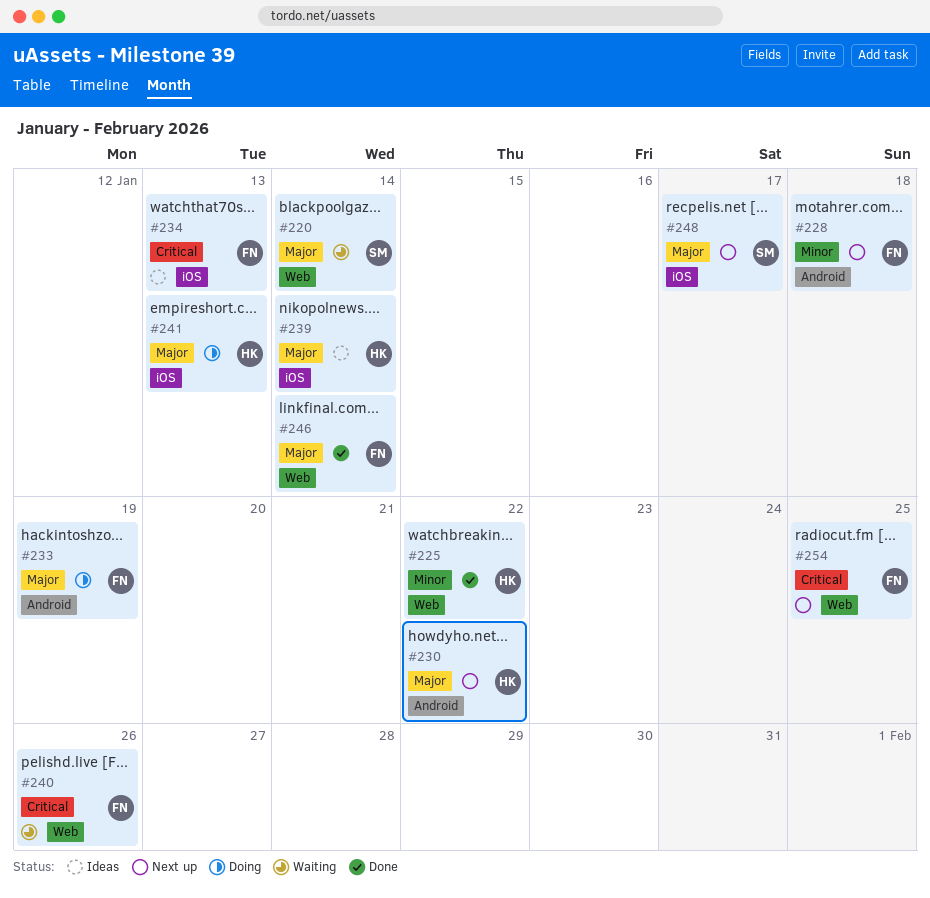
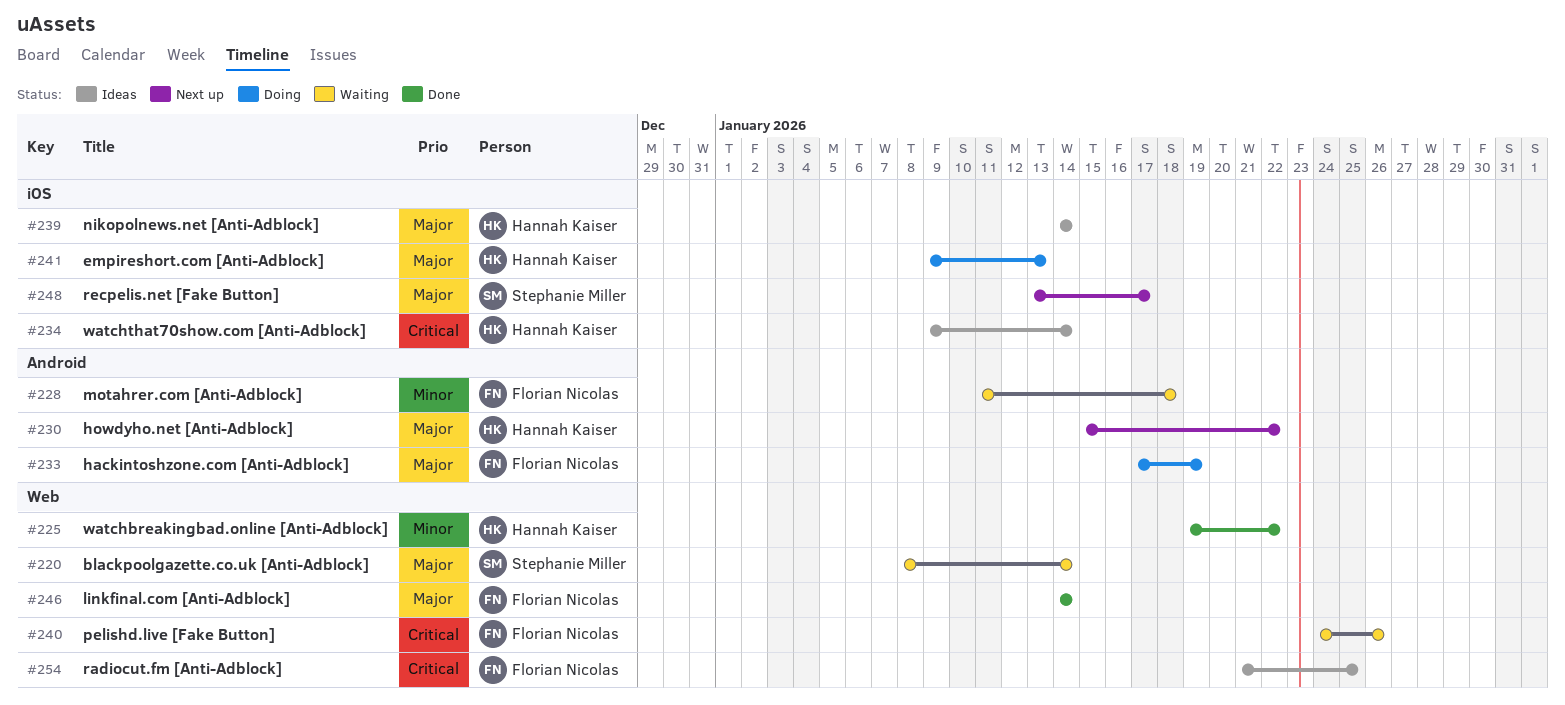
#228, status: Next up -> Waiting
#234, owner: Florian Nicolas -> Hannah Kaiser
#234, due: Jan 13 -> Jan 14
#254, status: Next up -> Ideas

